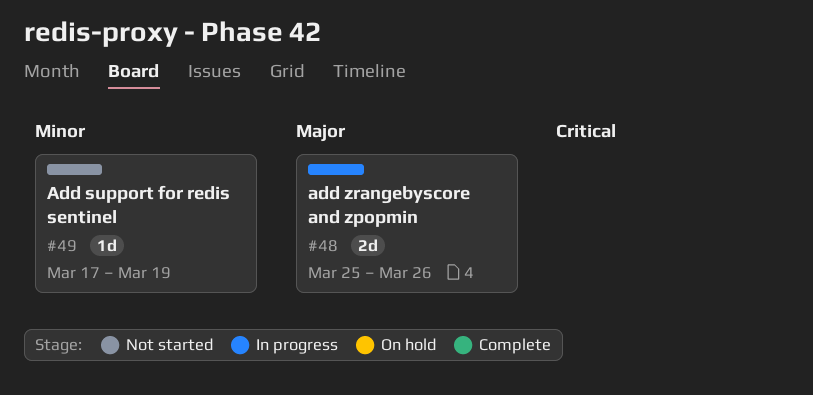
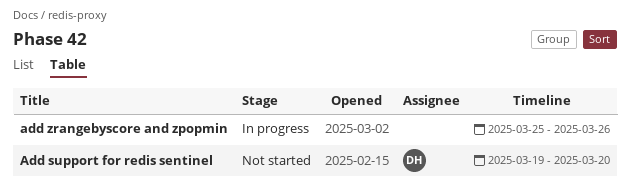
Add support for redis sentinel, start: Mar 17 -> Mar 19
Add support for redis sentinel, due: Mar 19 -> Mar 20

